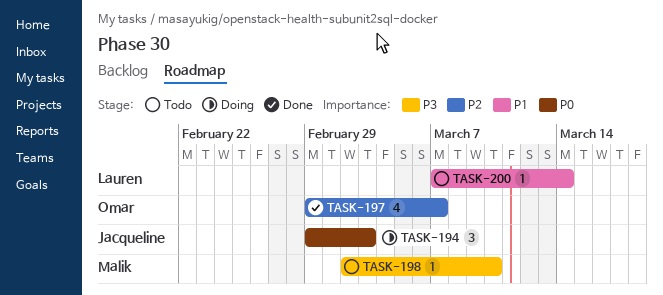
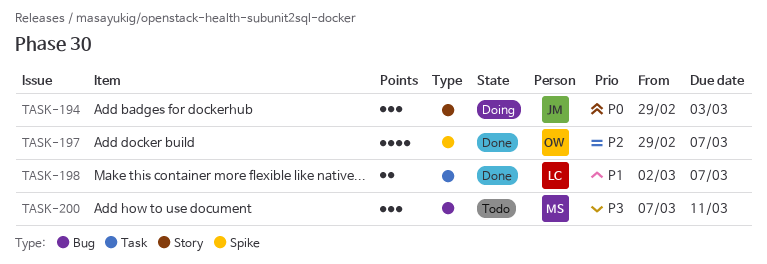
TASK-198, status: Todo -> Done
TASK-198, owner: Malik -> Lauren
TASK-198, priority: P3 -> P1
TASK-198, estimate: 1 -> 2
TASK-198, due: Mar 10 -> Mar 7
TASK-200, owner: Lauren -> Malik
TASK-200, priority: P1 -> P3
TASK-200, estimate: 1 -> 3
TASK-200, due: Mar 14 -> Mar 11

